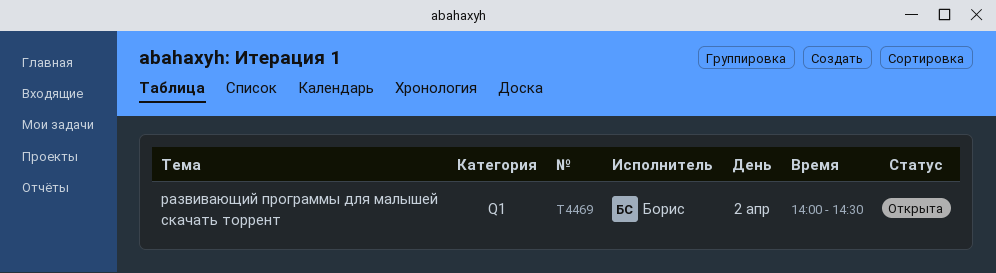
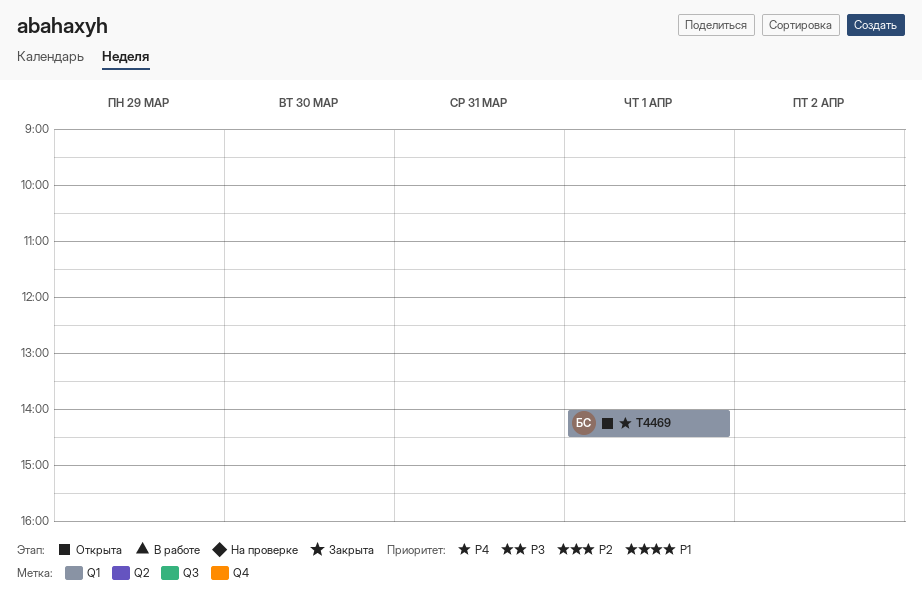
T4469, day: Apr 2 -> Apr 1

